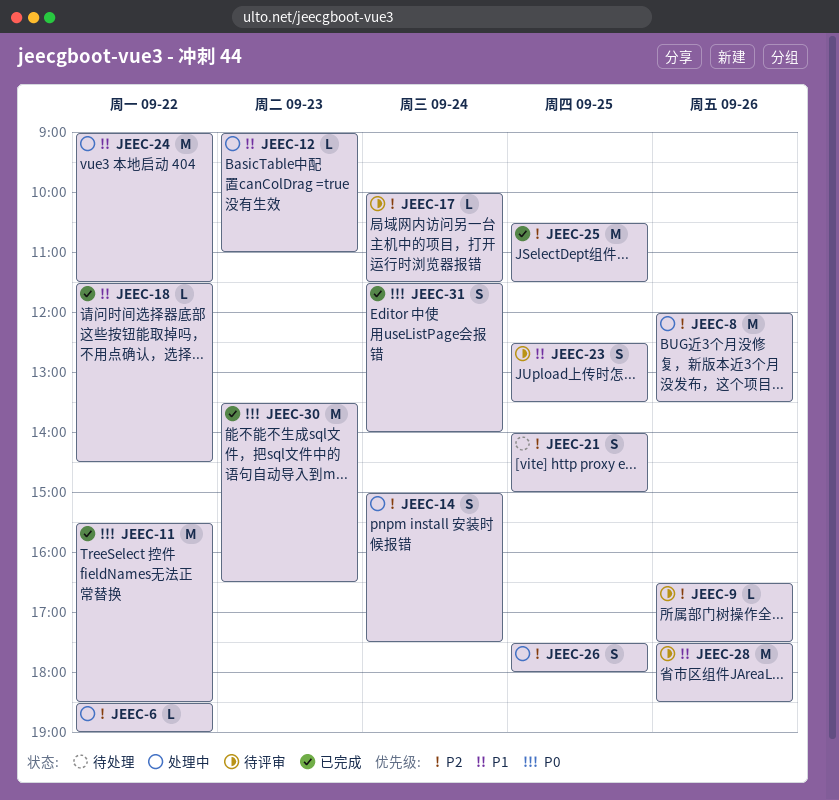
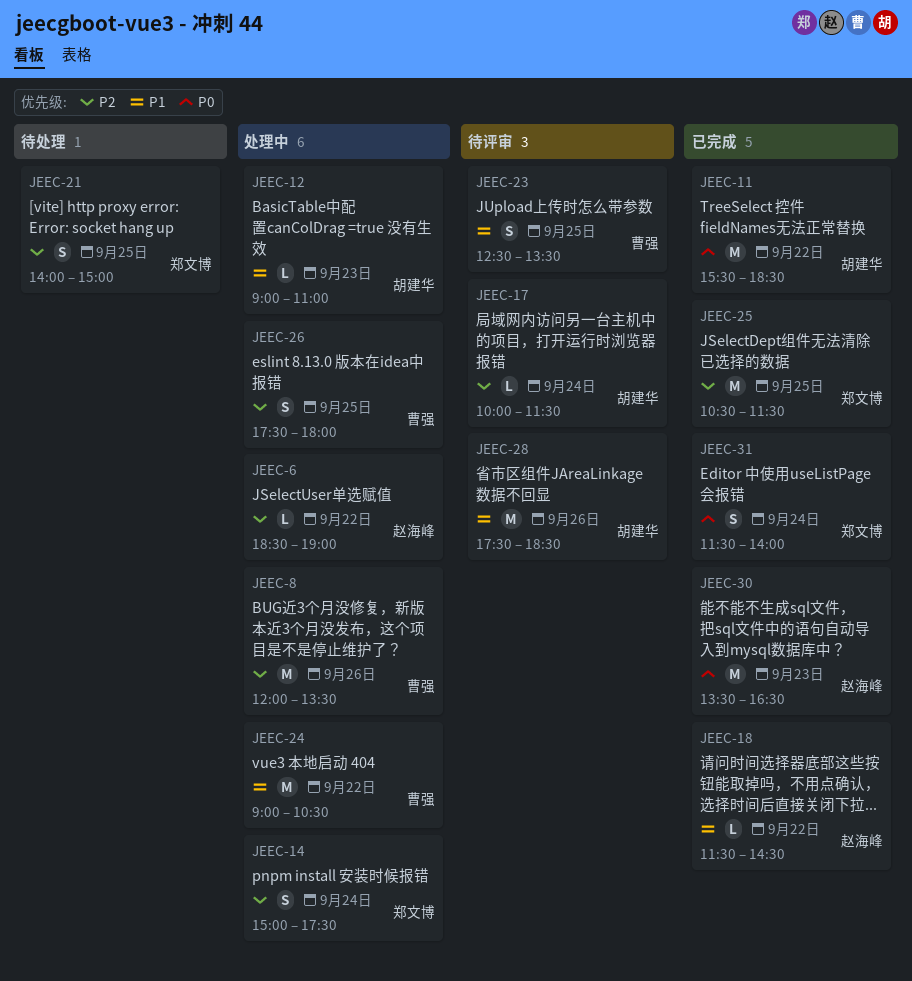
JEEC-9: present -> none
JEEC-24, ends: 11:30 -> 10:30

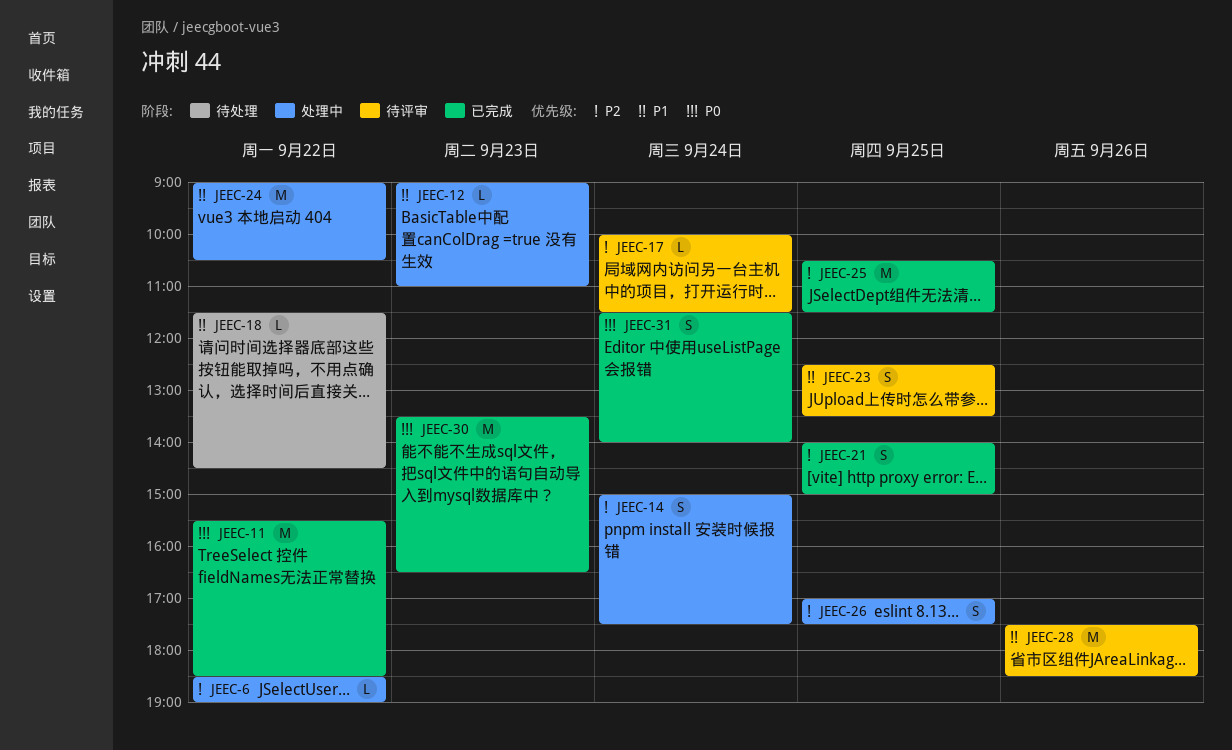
JEEC-8: present -> none
JEEC-18, status: 已完成 -> 待处理
JEEC-21, status: 待处理 -> 已完成
JEEC-26, begins: 17:30 -> 17:00
JEEC-26, ends: 18:00 -> 17:30

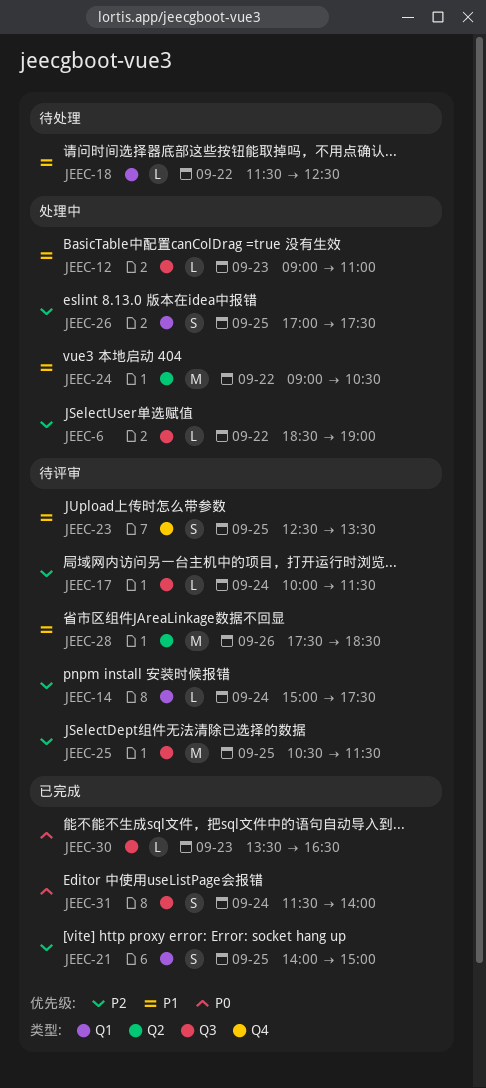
JEEC-11: present -> none
JEEC-14, status: 处理中 -> 待评审
JEEC-14, estimate: S -> L
JEEC-18, ends: 14:30 -> 12:30
JEEC-25, status: 已完成 -> 待评审
JEEC-30, estimate: M -> L

